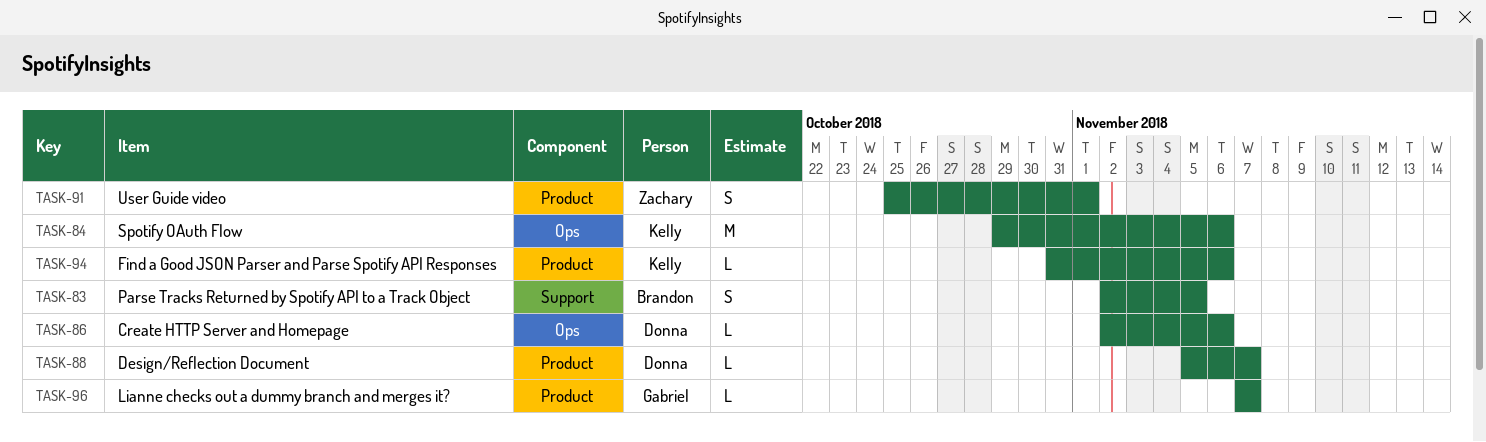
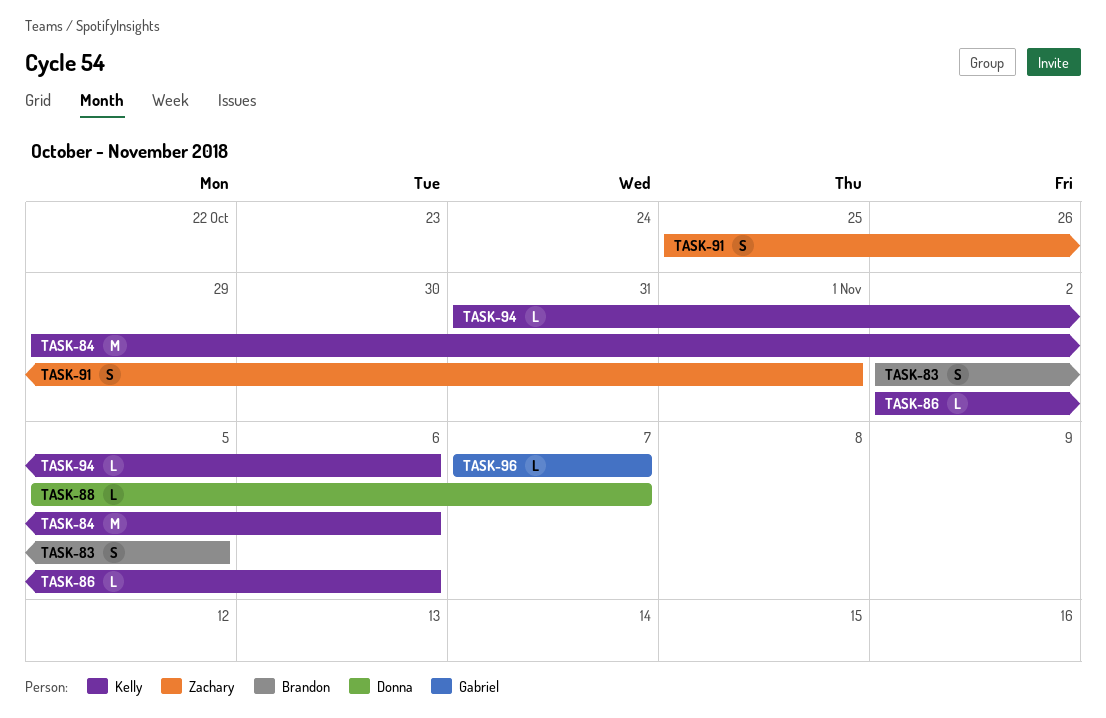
TASK-86, owner: Donna -> Kelly

